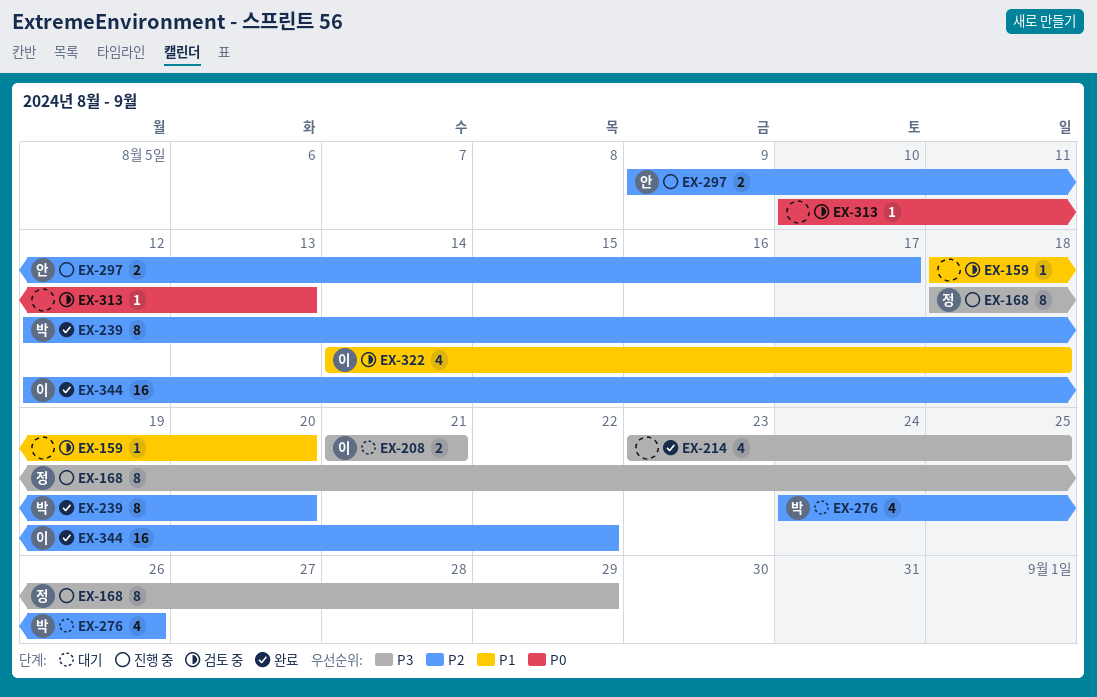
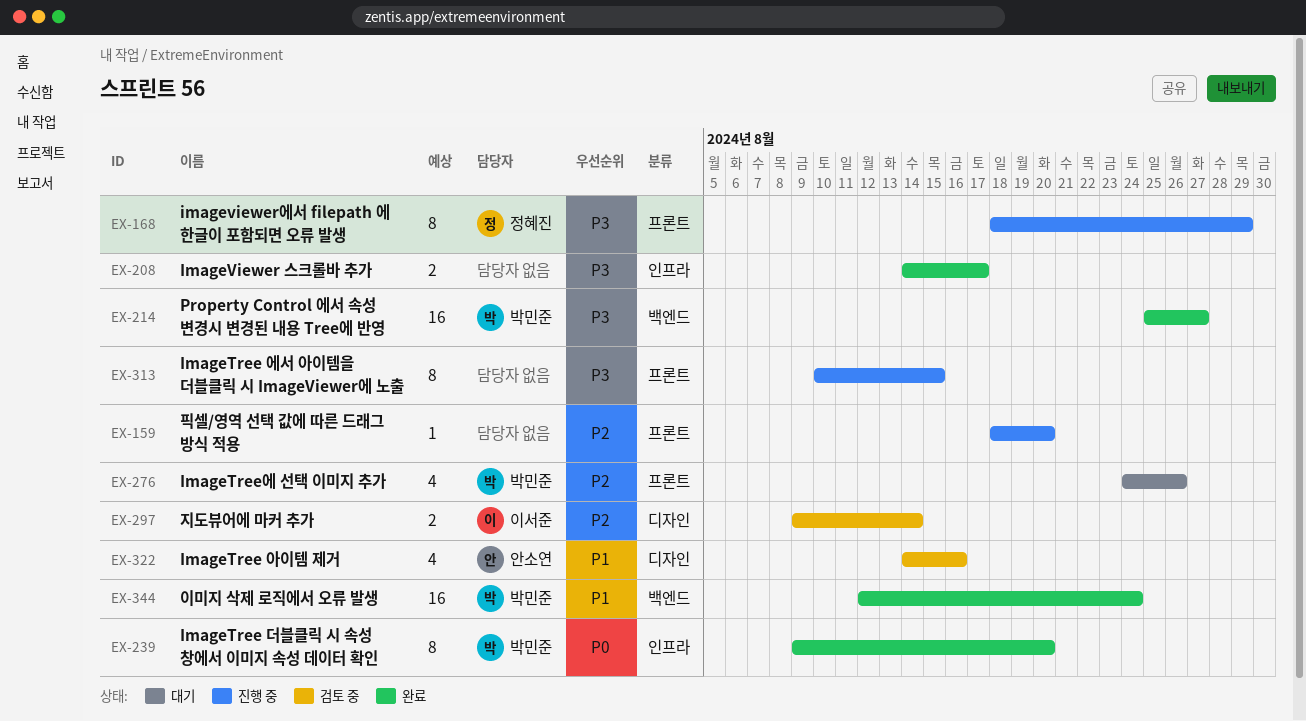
EX-159, status: 검토 중 -> 진행 중
EX-159, priority: P1 -> P2
EX-208, status: 대기 -> 완료
EX-208, owner: 이서준 -> none
EX-208, start: Aug 21 -> Aug 14
EX-208, due: Aug 21 -> Aug 17
EX-214, owner: none -> 박민준
EX-214, estimate: 4 -> 16
EX-214, start: Aug 23 -> Aug 25
EX-214, due: Aug 25 -> Aug 27
EX-239, priority: P2 -> P0
EX-239, start: Aug 12 -> Aug 9
EX-297, status: 진행 중 -> 검토 중
EX-297, owner: 안소연 -> 이서준
EX-297, due: Aug 17 -> Aug 14
EX-313, status: 검토 중 -> 진행 중
EX-313, priority: P0 -> P3
EX-313, estimate: 1 -> 8
EX-313, due: Aug 13 -> Aug 15
EX-322, owner: 이서준 -> 안소연
EX-322, due: Aug 18 -> Aug 16
EX-344, owner: 이서준 -> 박민준
EX-344, priority: P2 -> P1
EX-344, due: Aug 22 -> Aug 24

